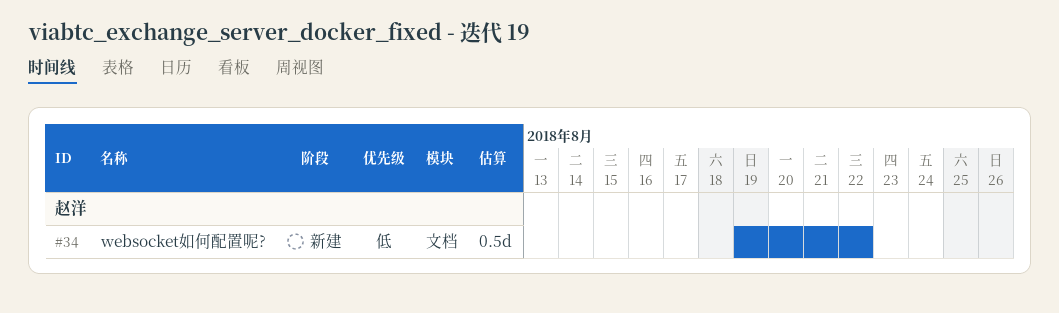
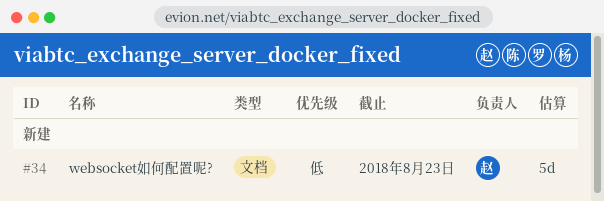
#34, estimate: 0.5d -> 5d
#34, due: Aug 22 -> Aug 23

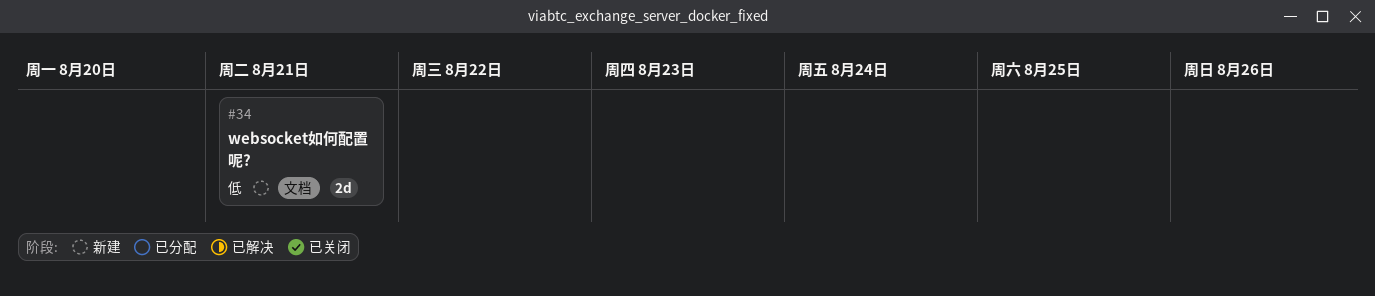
#34, estimate: 5d -> 2d
#34, due: Aug 23 -> Aug 21

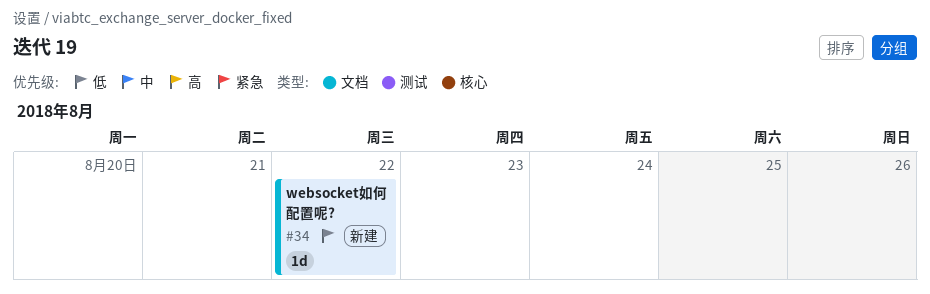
#34, estimate: 2d -> 1d
#34, due: Aug 21 -> Aug 22

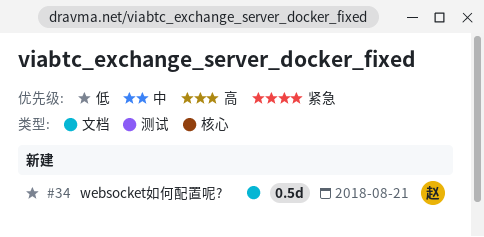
#34, estimate: 1d -> 0.5d
#34, due: Aug 22 -> Aug 21

